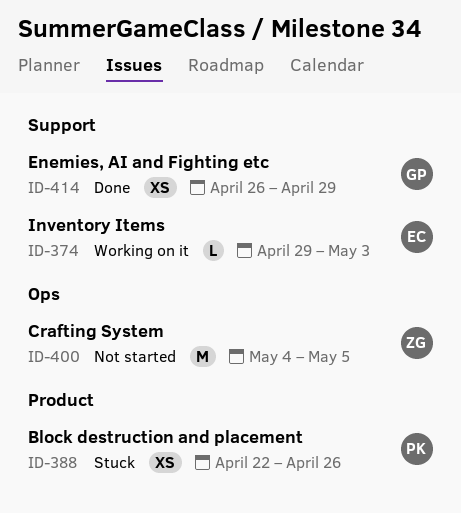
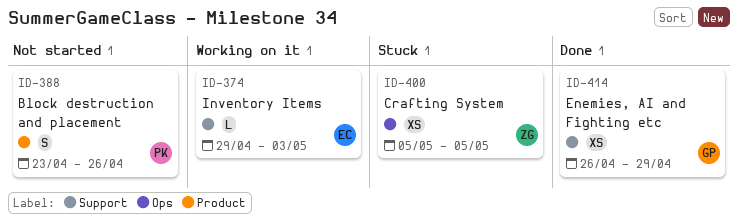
ID-388, status: Stuck -> Not started
ID-388, estimate: XS -> S
ID-388, start: Apr 22 -> Apr 23
ID-400, status: Not started -> Stuck
ID-400, estimate: M -> XS
ID-400, start: May 4 -> May 5

